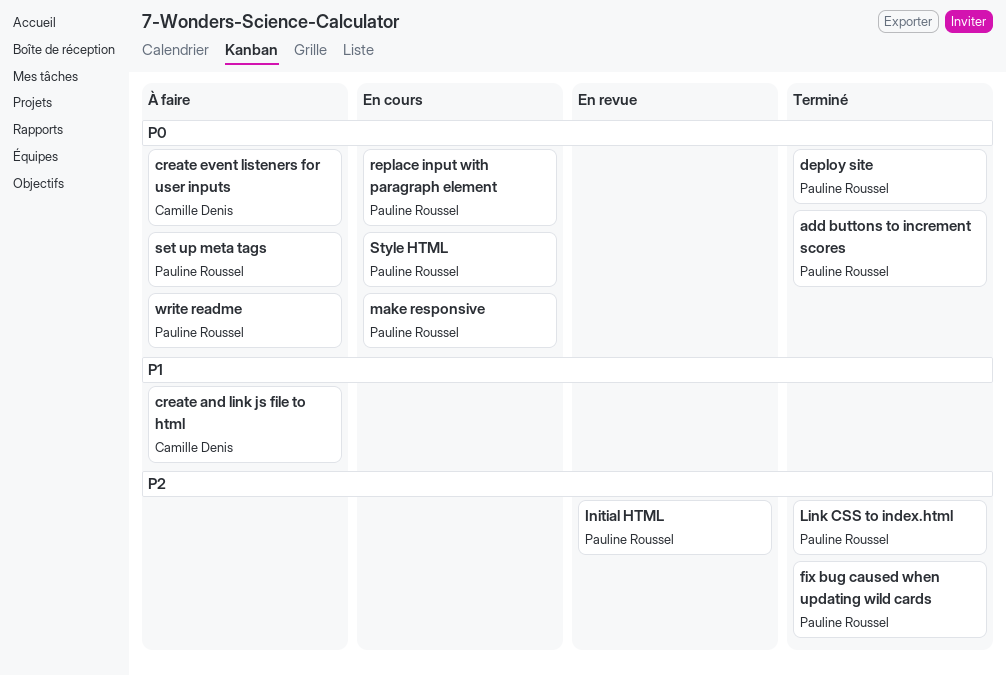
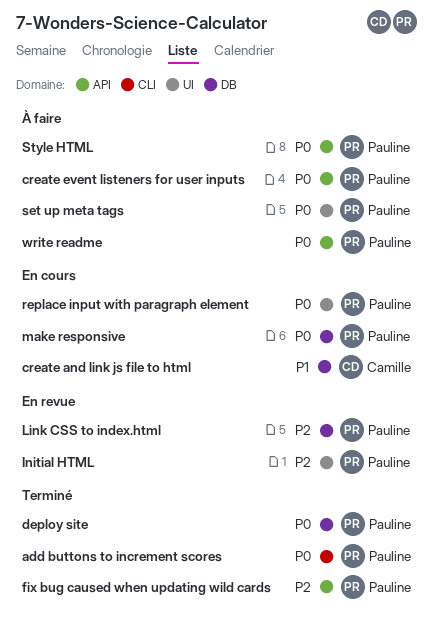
create and link js file to html, status: À faire -> En cours
create event listeners for user inputs, owner: Camille Denis -> Pauline Roussel
Link CSS to index.html, status: Terminé -> En revue
Style HTML, status: En cours -> À faire

